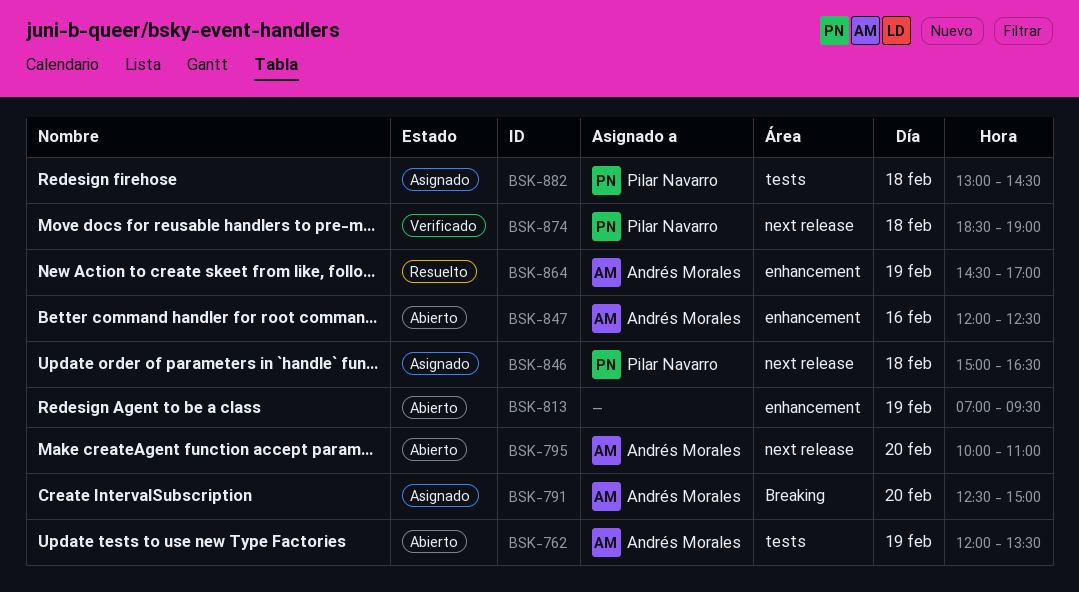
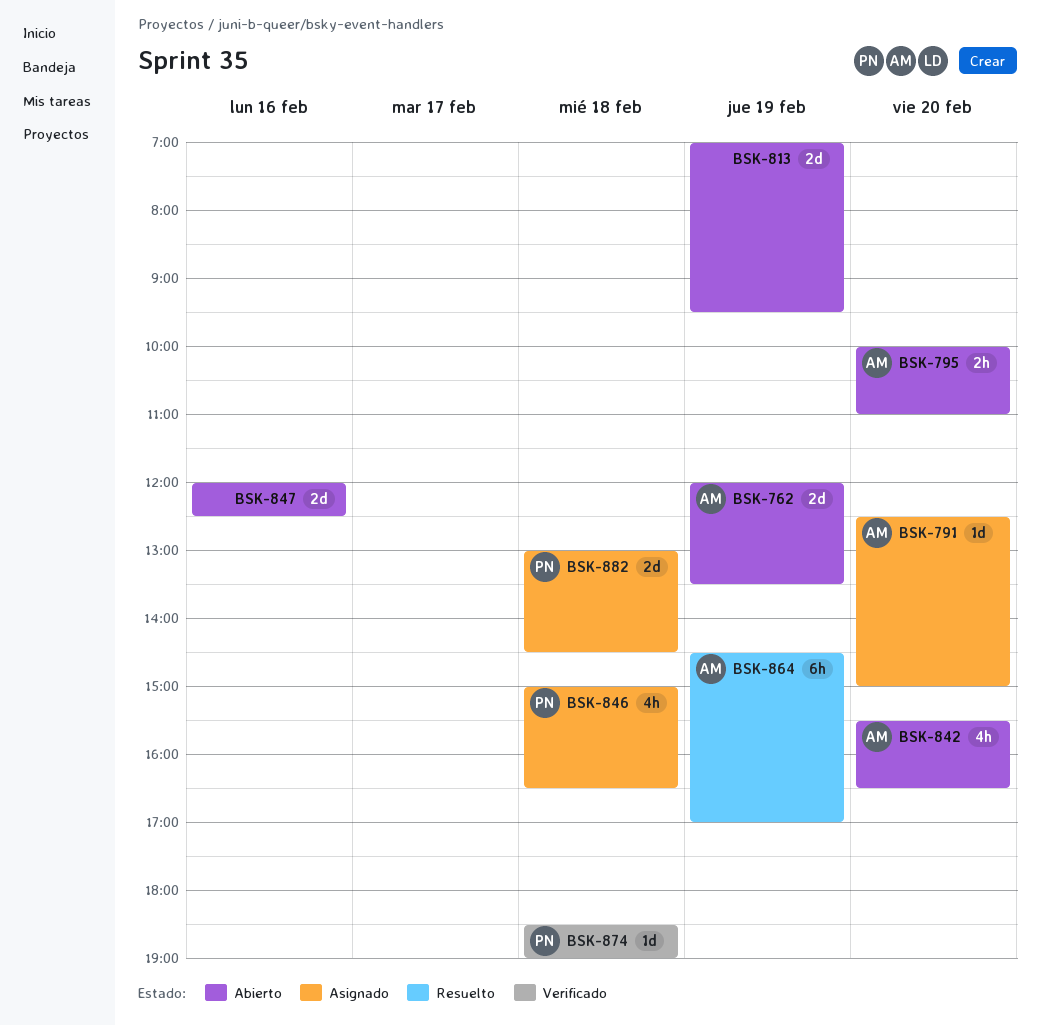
BSK-842: none -> present
BSK-847, owner: Andrés Morales -> none

